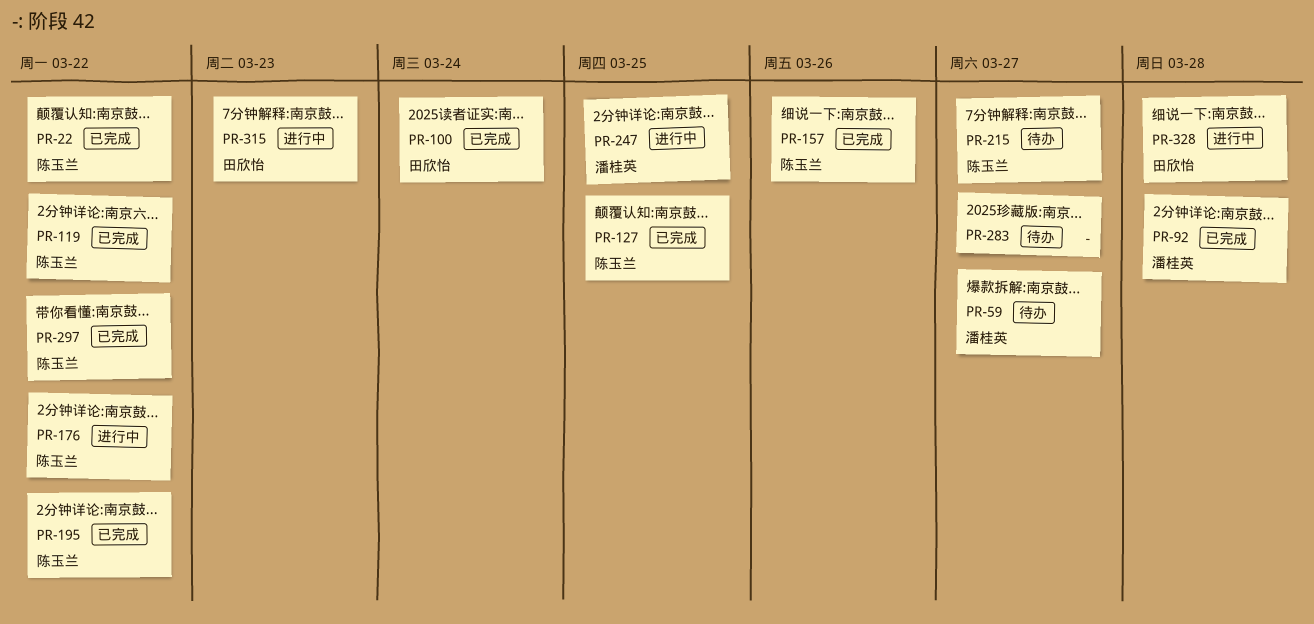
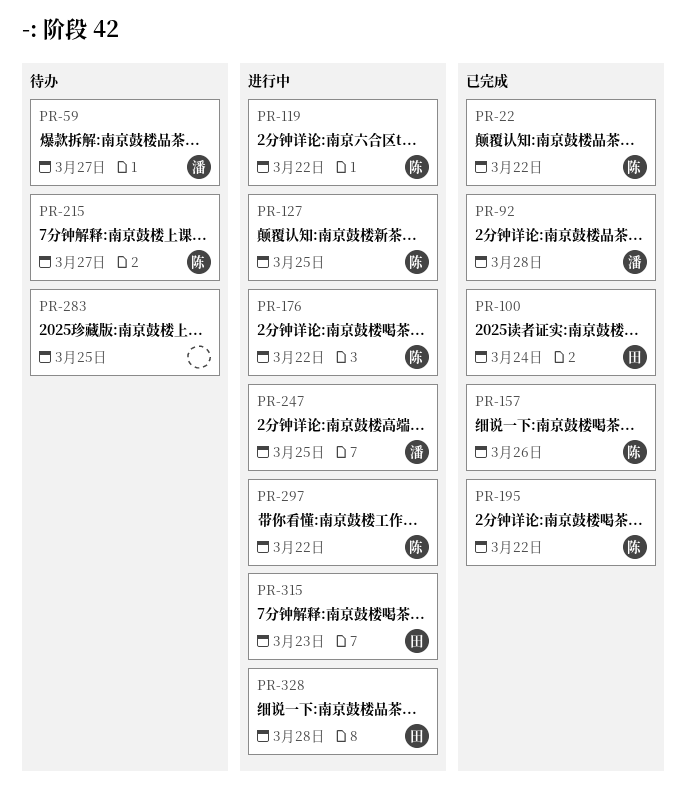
PR-119, status: 已完成 -> 进行中
PR-127, status: 已完成 -> 进行中
PR-283, due: Mar 27 -> Mar 25
PR-297, status: 已完成 -> 进行中

